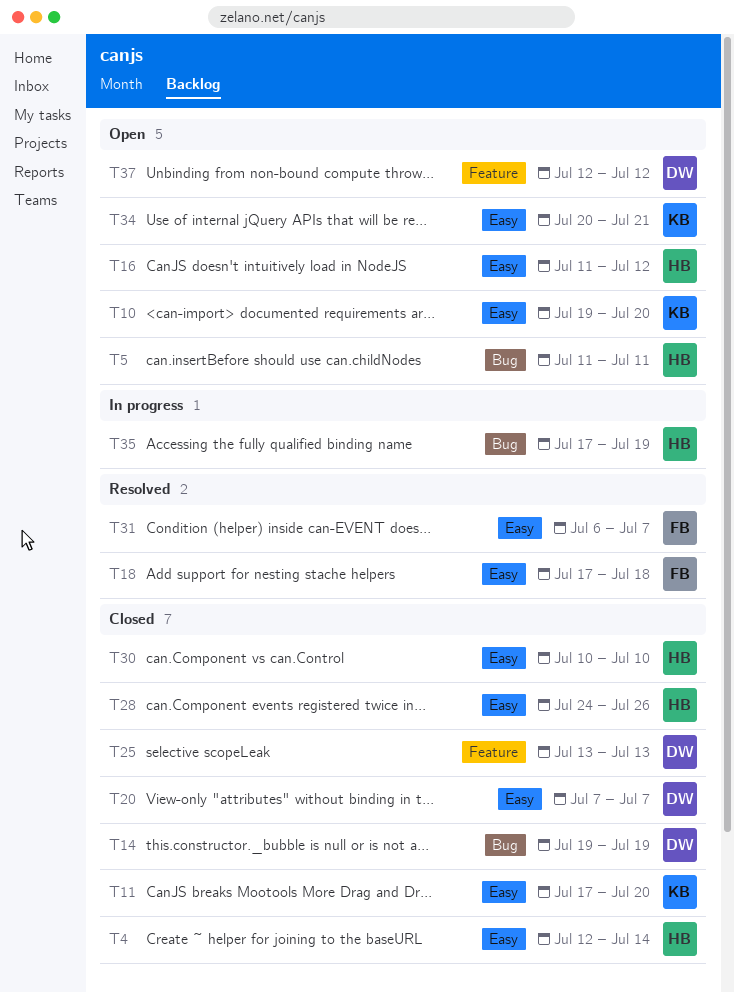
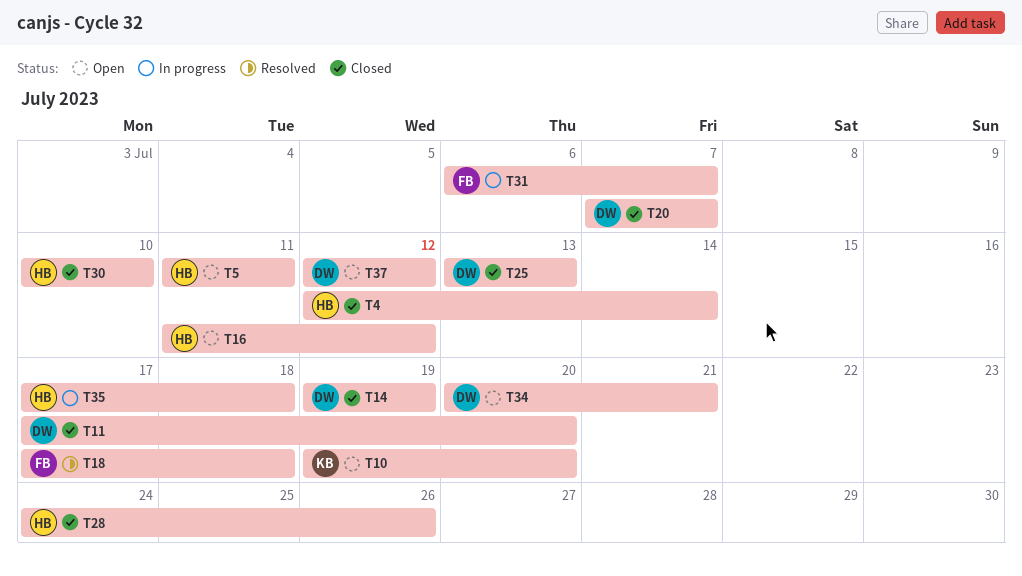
T11, owner: KB -> DW
T31, status: Resolved -> In progress
T34, owner: KB -> DW
T35, due: Jul 19 -> Jul 18

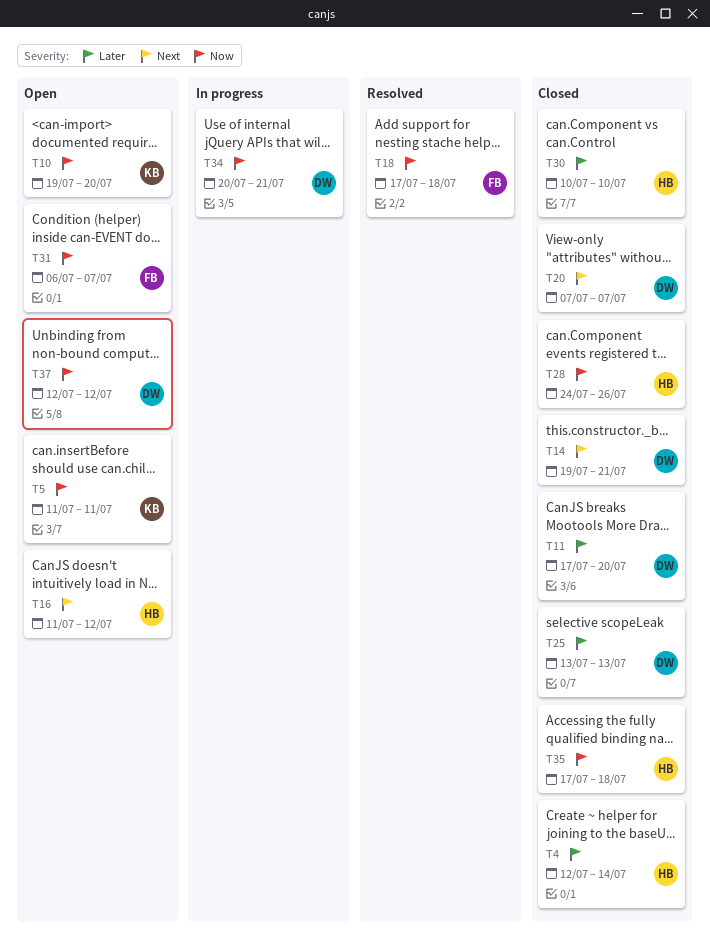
T5, owner: HB -> KB
T14, due: Jul 19 -> Jul 21
T31, status: In progress -> Open
T34, status: Open -> In progress
T35, status: In progress -> Closed

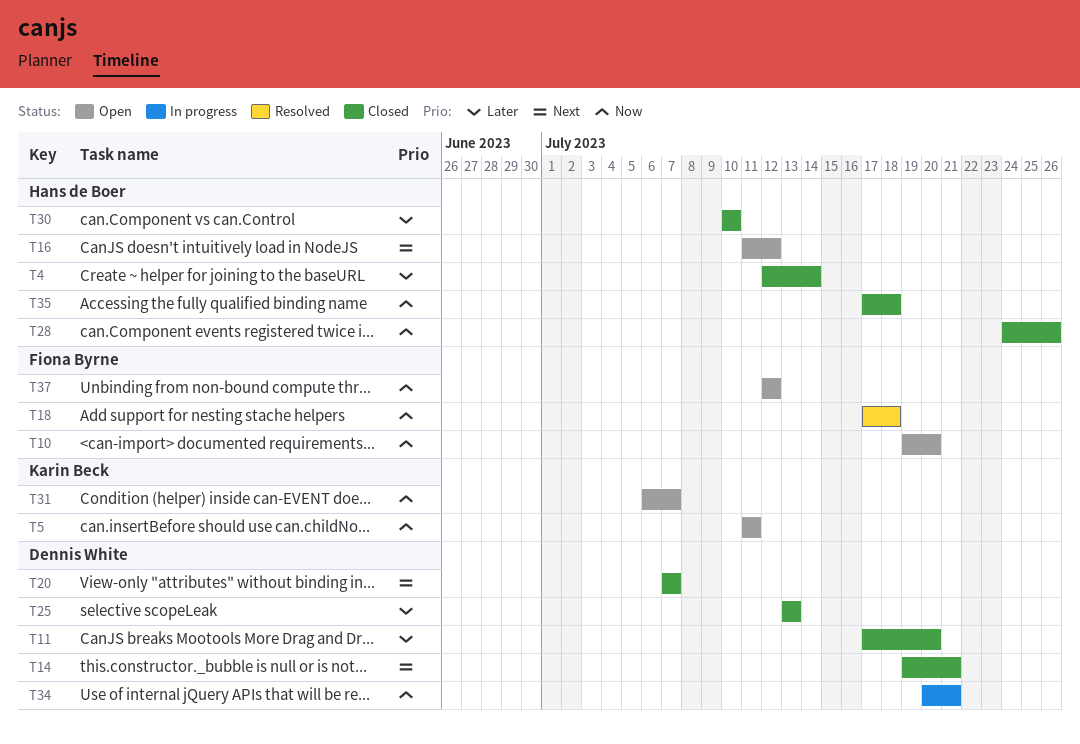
T10, owner: Karin Beck -> Fiona Byrne
T31, owner: Fiona Byrne -> Karin Beck
T37, owner: Dennis White -> Fiona Byrne

